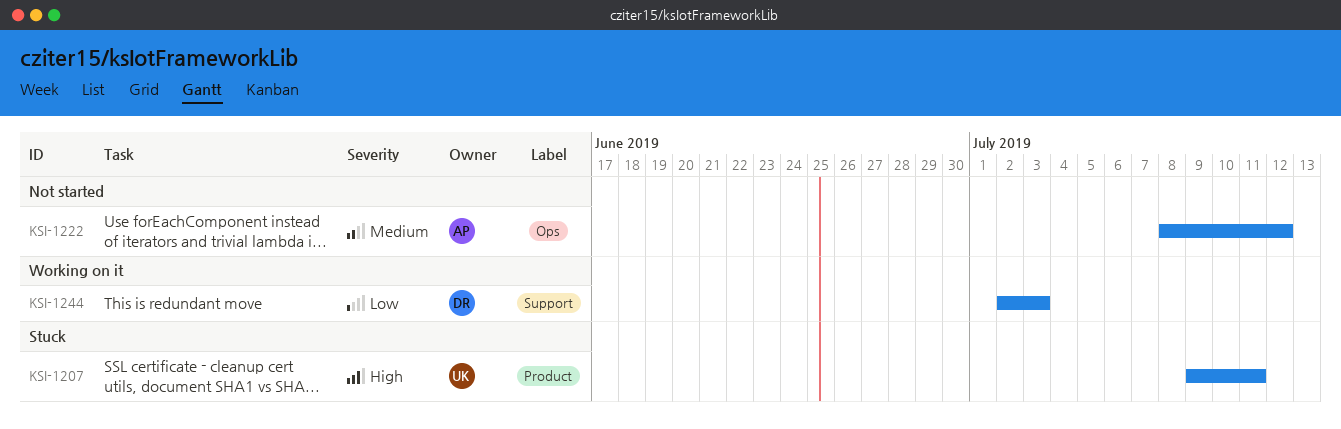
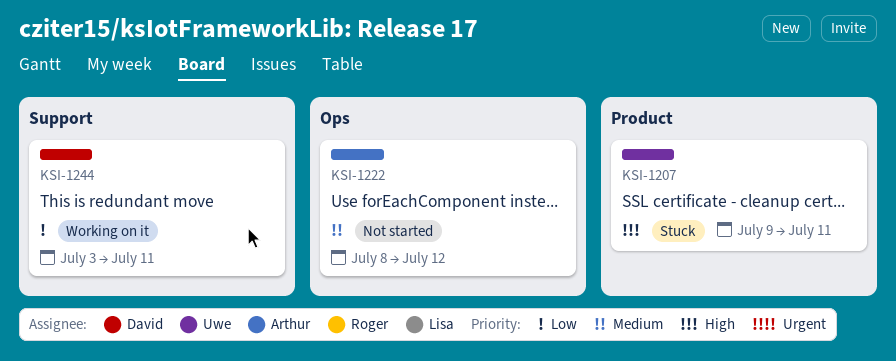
KSI-1244, start: Jul 2 -> Jul 3
KSI-1244, due: Jul 3 -> Jul 11

